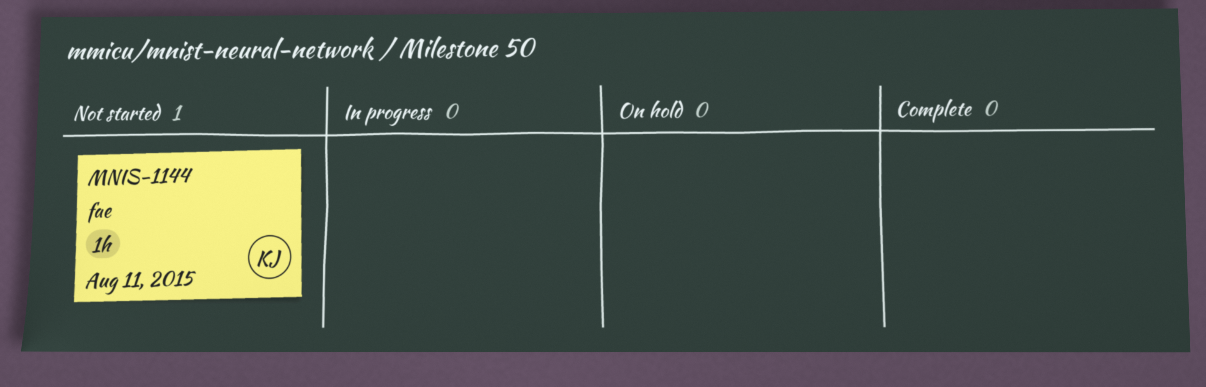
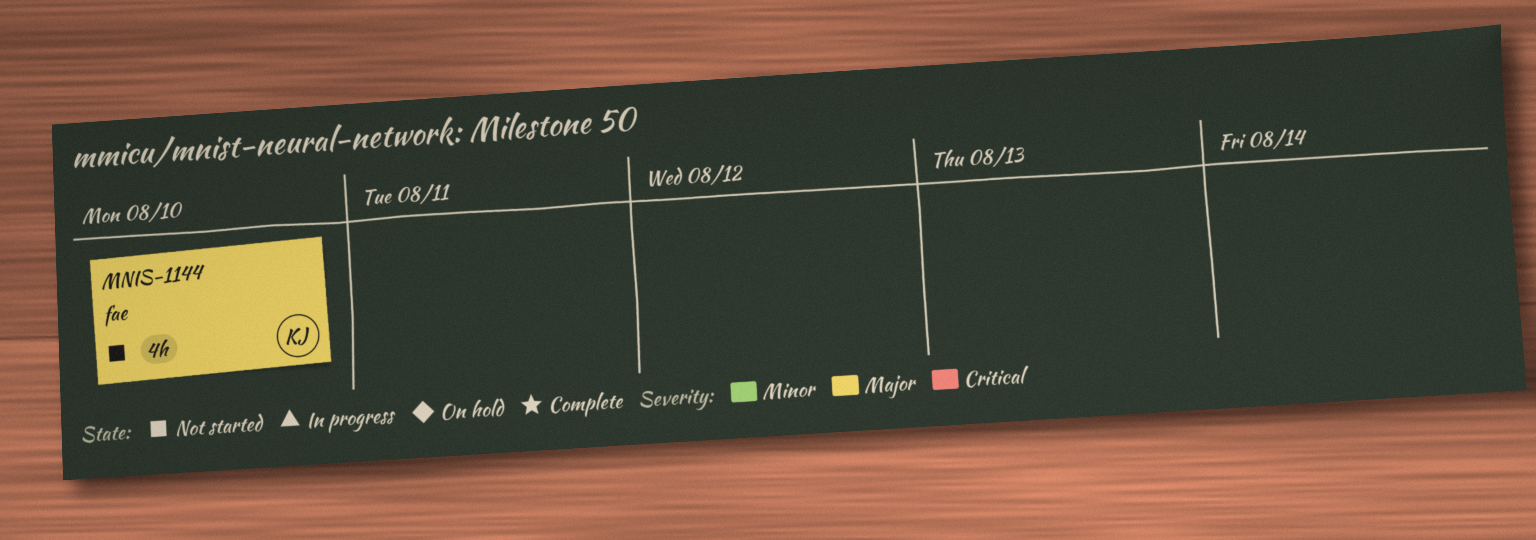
MNIS-1144, estimate: 1h -> 4h
MNIS-1144, due: Aug 11 -> Aug 10

